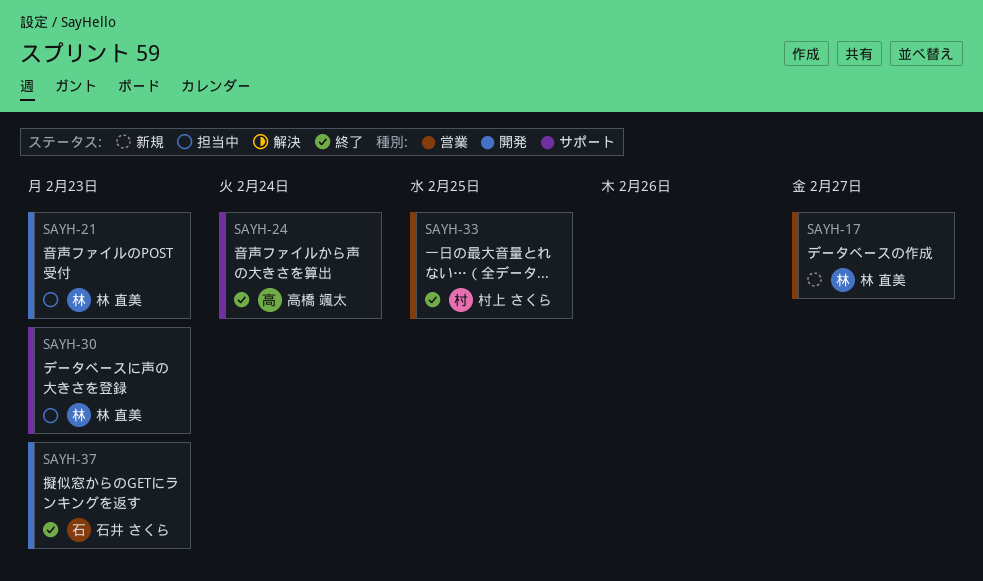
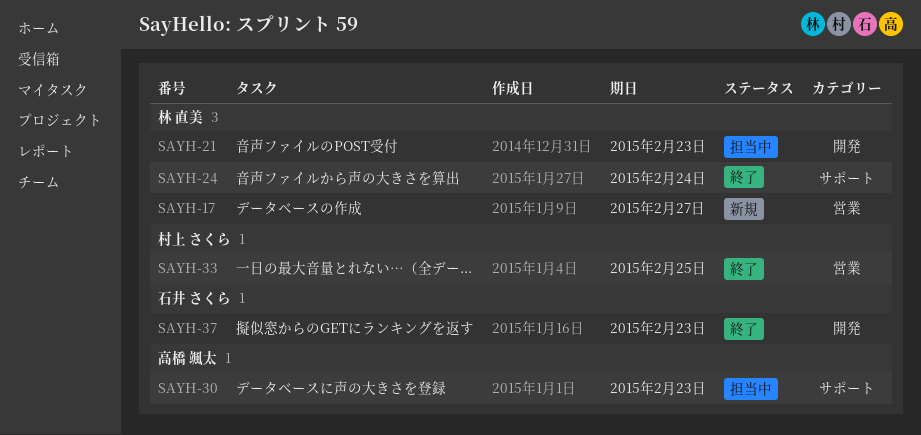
SAYH-24, owner: 高橋 颯太 -> 林 直美
SAYH-30, owner: 林 直美 -> 高橋 颯太

